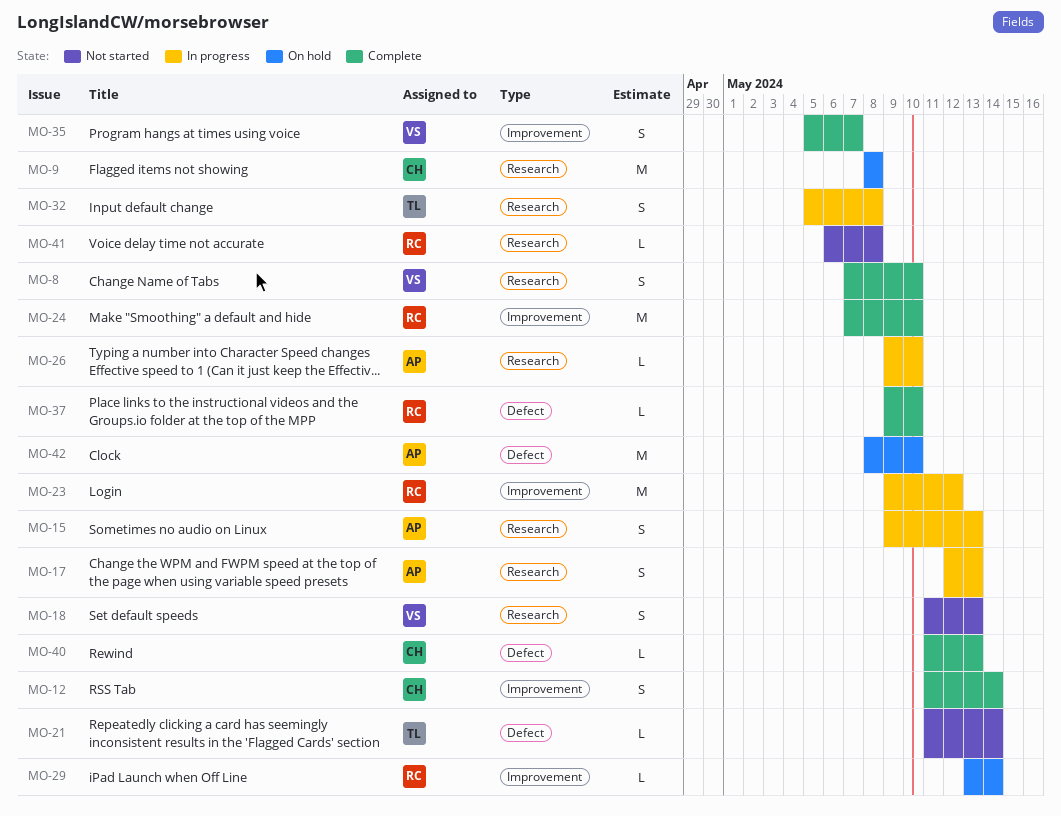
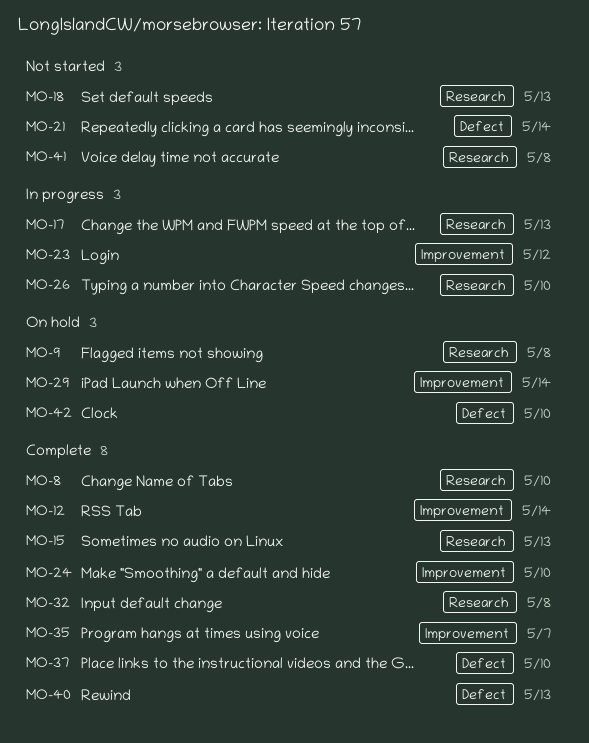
MO-15, status: In progress -> Complete
MO-32, status: In progress -> Complete

